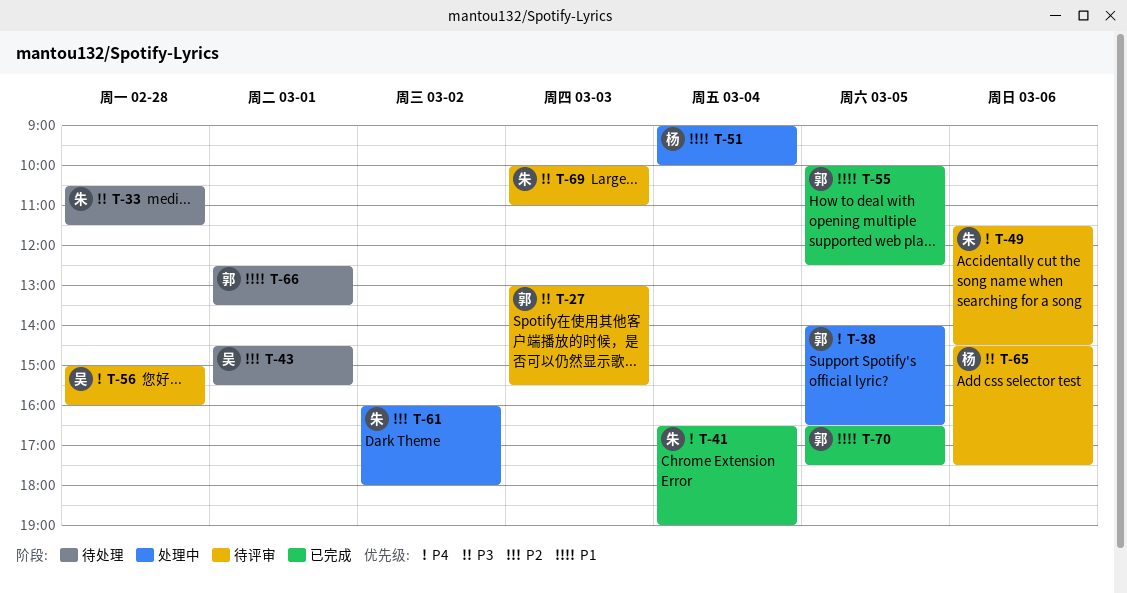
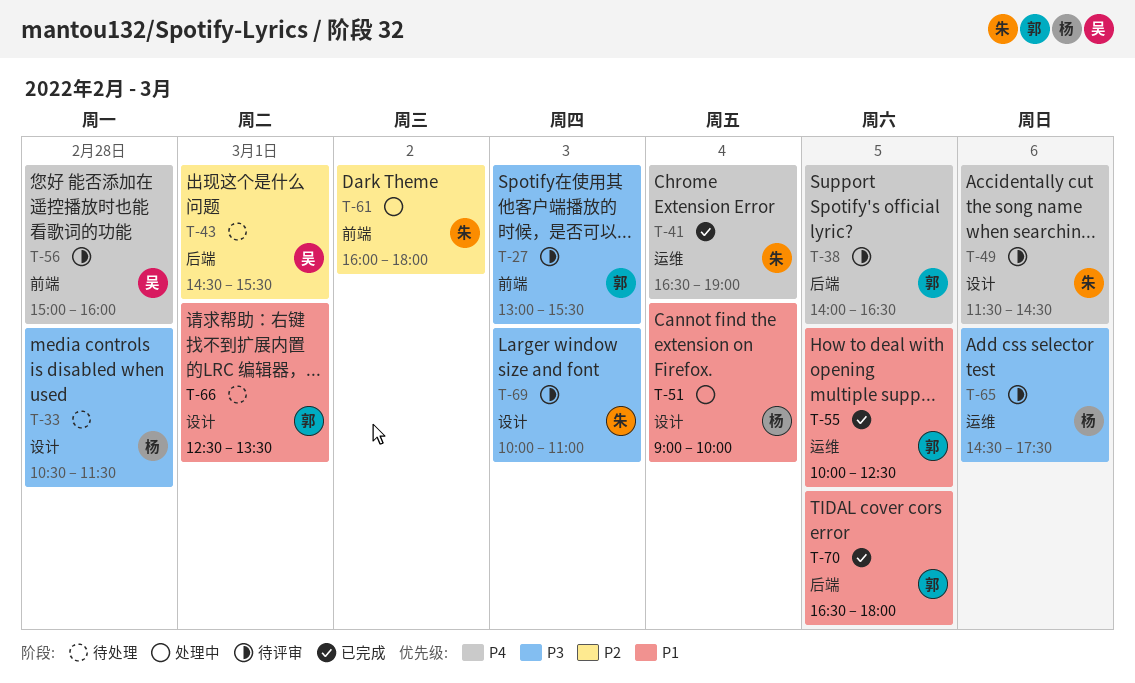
T-33, owner: 朱 -> 杨
T-38, status: 处理中 -> 待评审
T-70, ends: 17:30 -> 18:00

